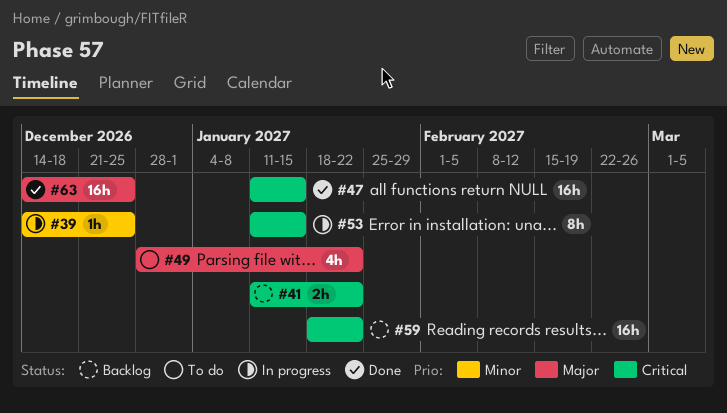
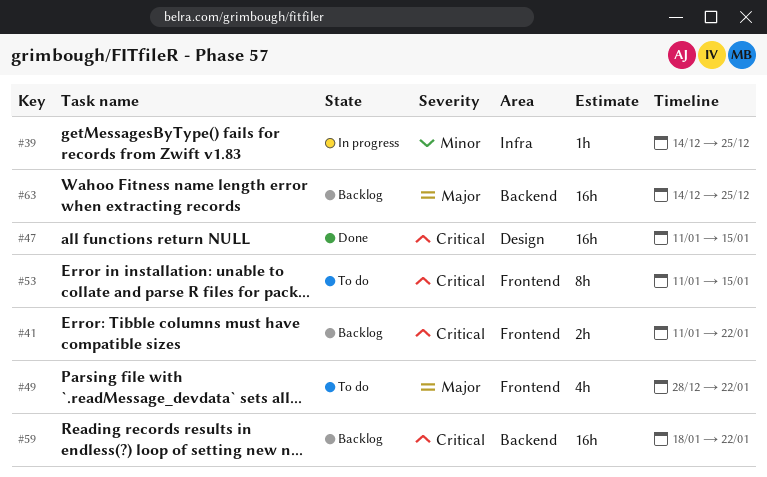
#53, status: In progress -> To do
#63, status: Done -> Backlog

